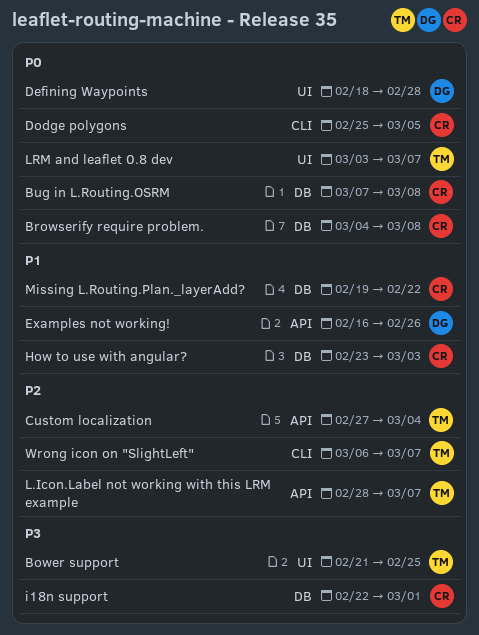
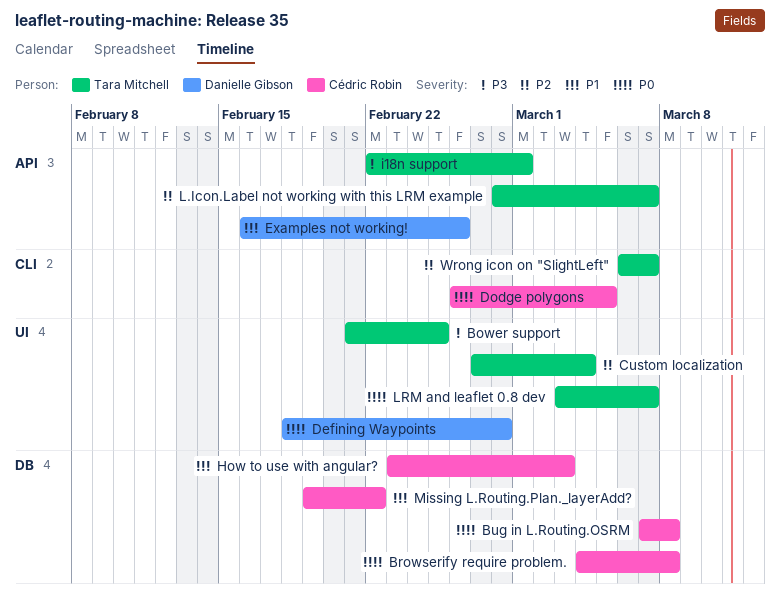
Custom localization, label: API -> UI
Dodge polygons, start: Feb 25 -> Feb 26
i18n support, owner: Cédric Robin -> Tara Mitchell
i18n support, label: DB -> API

